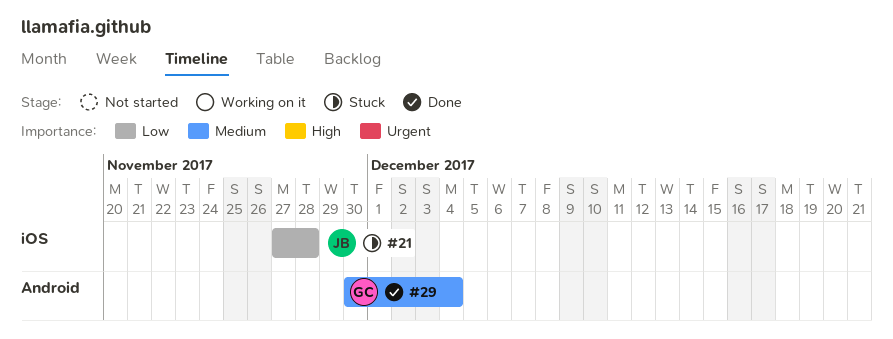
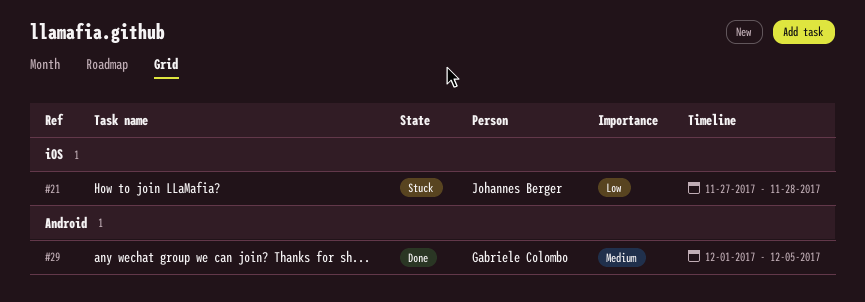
#29, start: Nov 30 -> Dec 1
#29, due: Dec 4 -> Dec 5

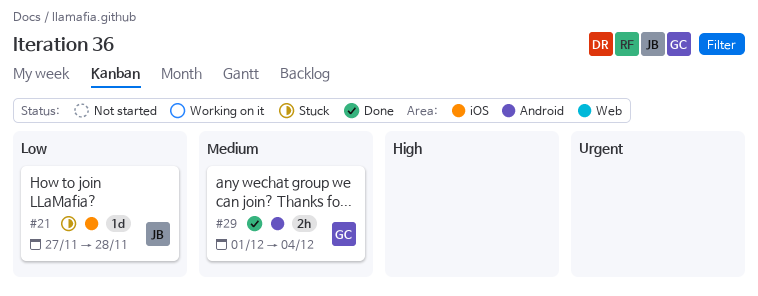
#29, due: Dec 5 -> Dec 4

